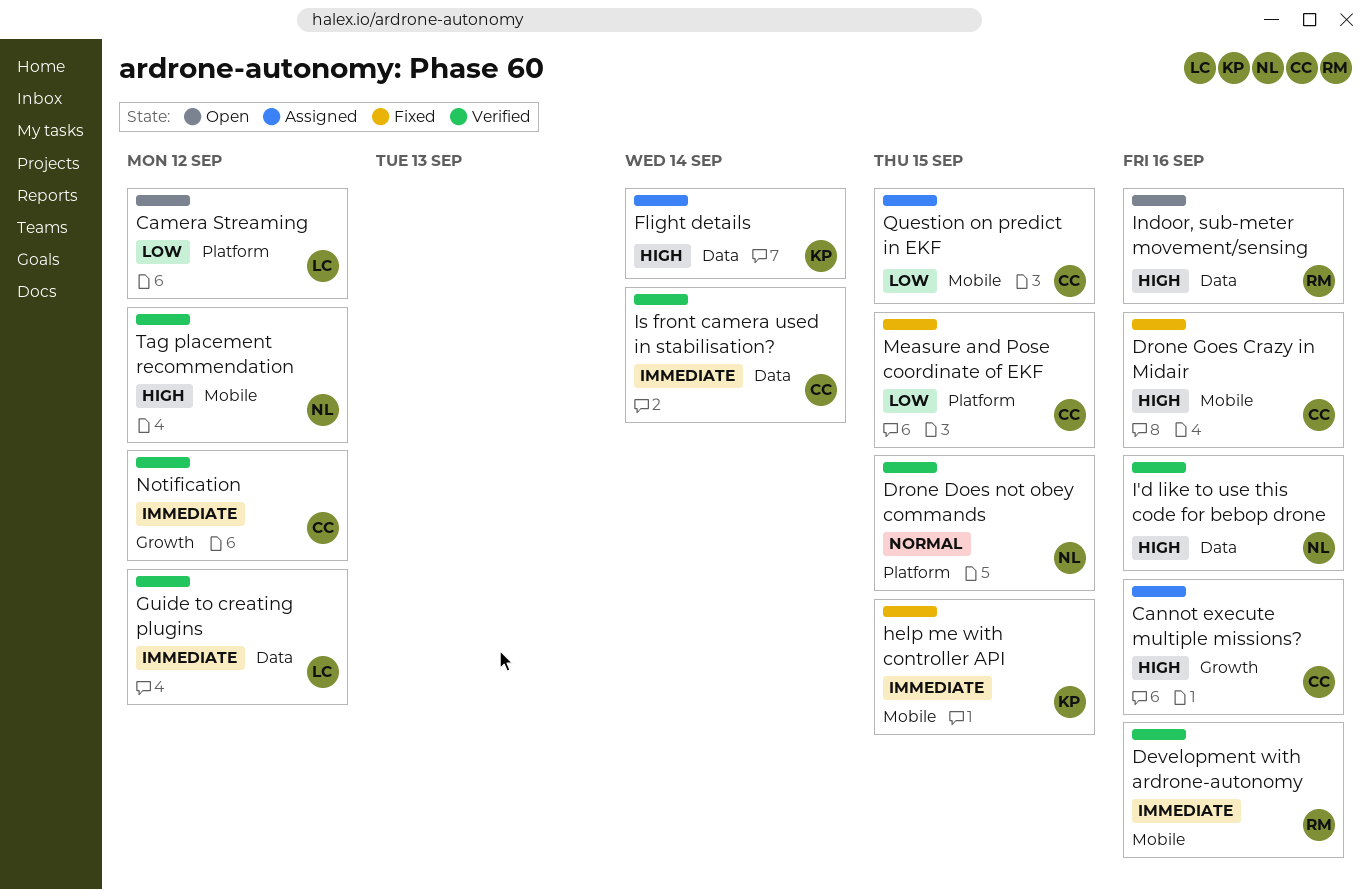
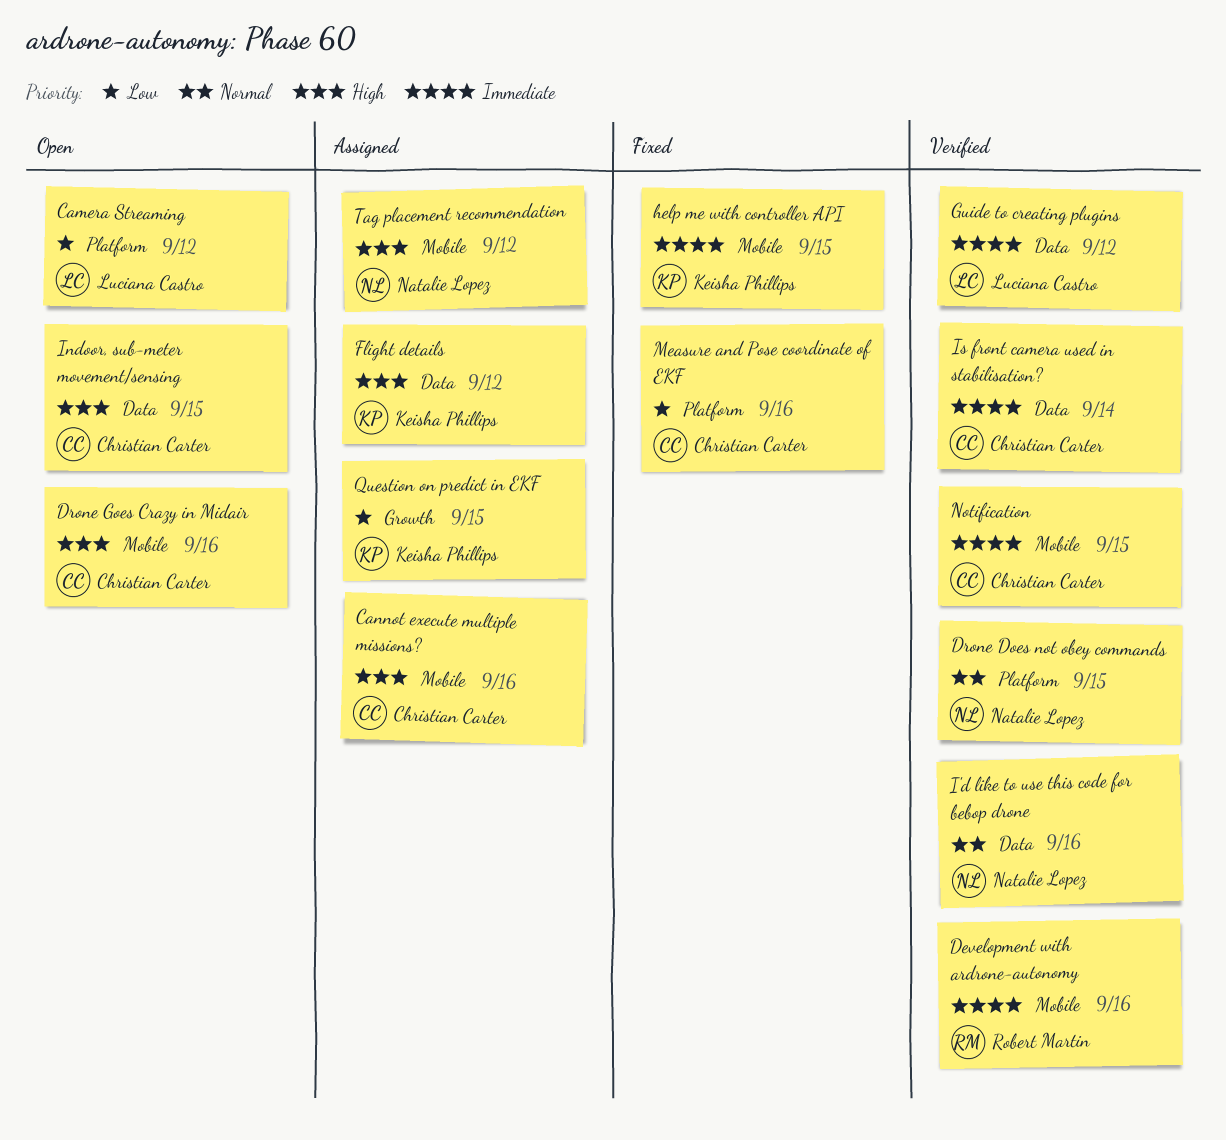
Cannot execute multiple missions?, label: Growth -> Mobile
Drone Goes Crazy in Midair, status: Fixed -> Open
Flight details, due: Sep 14 -> Sep 12
I'd like to use this code for bebop drone, priority: High -> Normal
Indoor, sub-meter movement/sensing, owner: Robert Martin -> Christian Carter
Indoor, sub-meter movement/sensing, due: Sep 16 -> Sep 15
Measure and Pose coordinate of EKF, due: Sep 15 -> Sep 16
Notification, label: Growth -> Mobile
Notification, due: Sep 12 -> Sep 15
Question on predict in EKF, owner: Christian Carter -> Keisha Phillips
Question on predict in EKF, label: Mobile -> Growth
Tag placement recommendation, status: Verified -> Assigned

